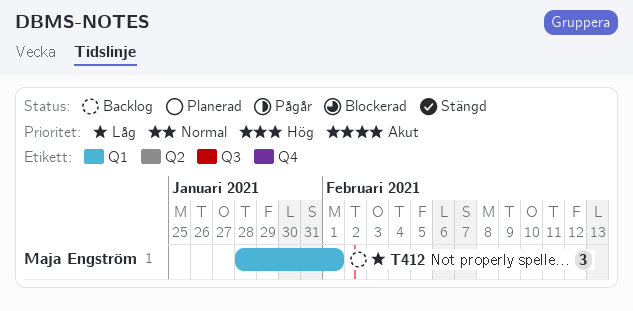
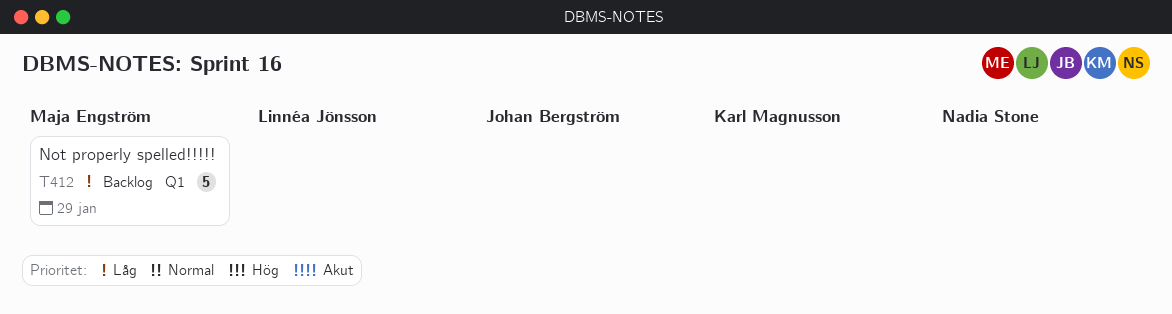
T412, estimate: 3 -> 5
T412, due: Feb 1 -> Jan 29

